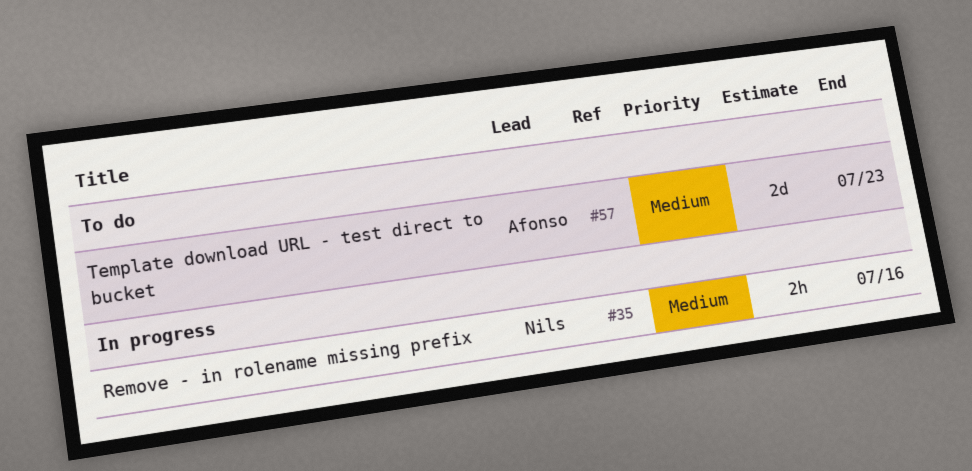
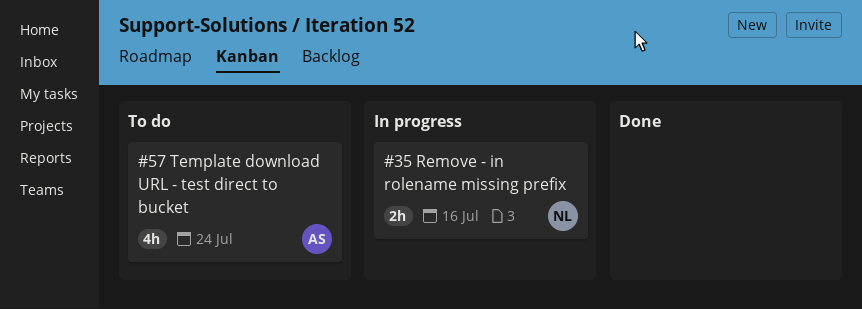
#57, estimate: 2d -> 4h
#57, due: Jul 23 -> Jul 24

